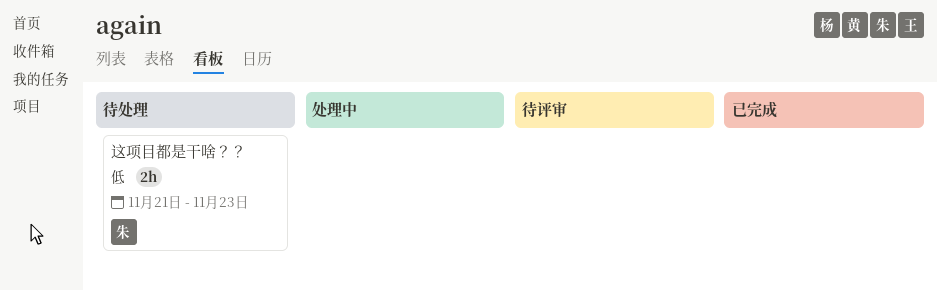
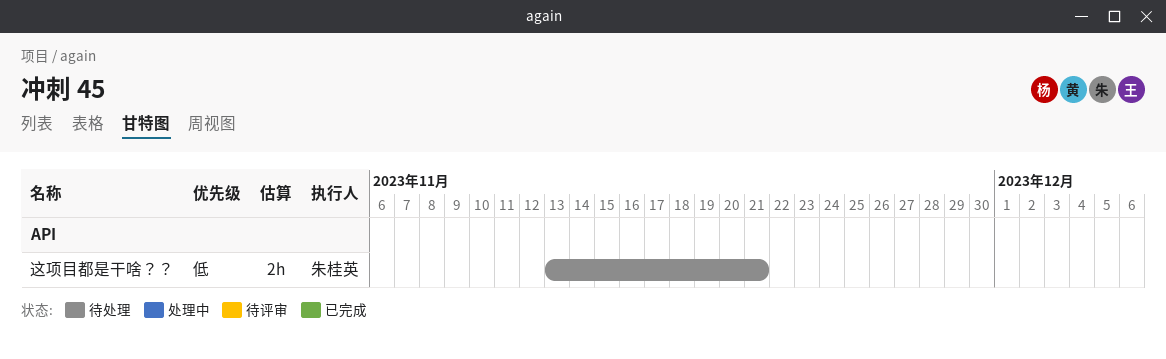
这项目都是干啥？？, start: Nov 21 -> Nov 13
这项目都是干啥？？, due: Nov 23 -> Nov 21

